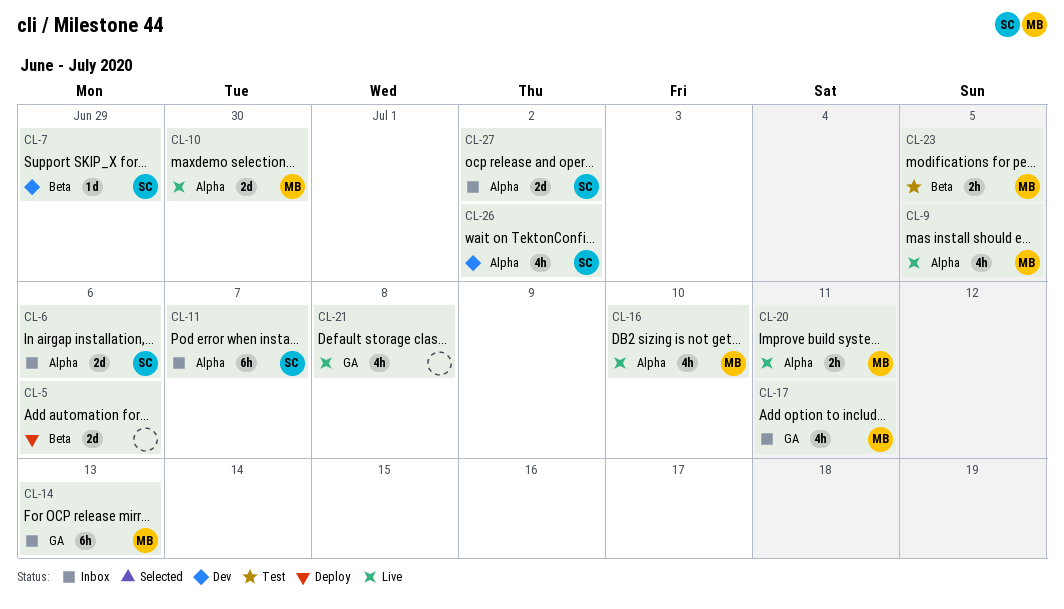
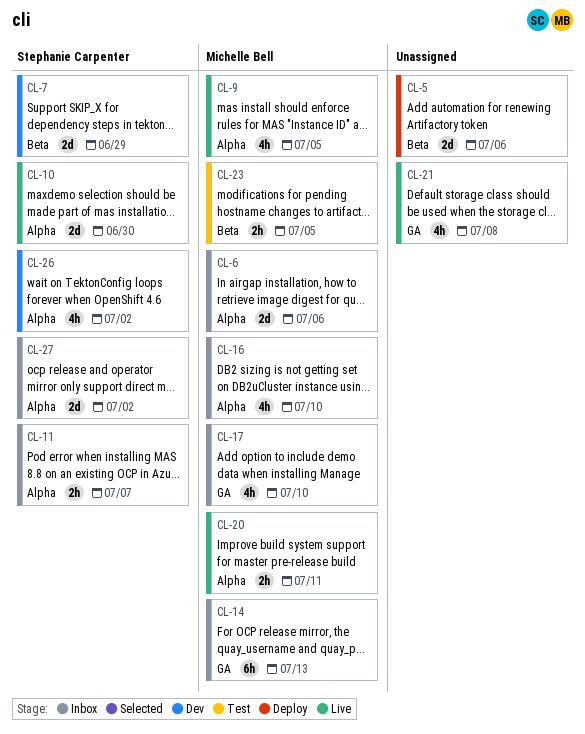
CL-6, owner: Stephanie Carpenter -> Michelle Bell
CL-7, estimate: 1d -> 2d
CL-10, owner: Michelle Bell -> Stephanie Carpenter
CL-11, estimate: 6h -> 2h
CL-16, status: Live -> Inbox
CL-17, due: Jul 11 -> Jul 10

